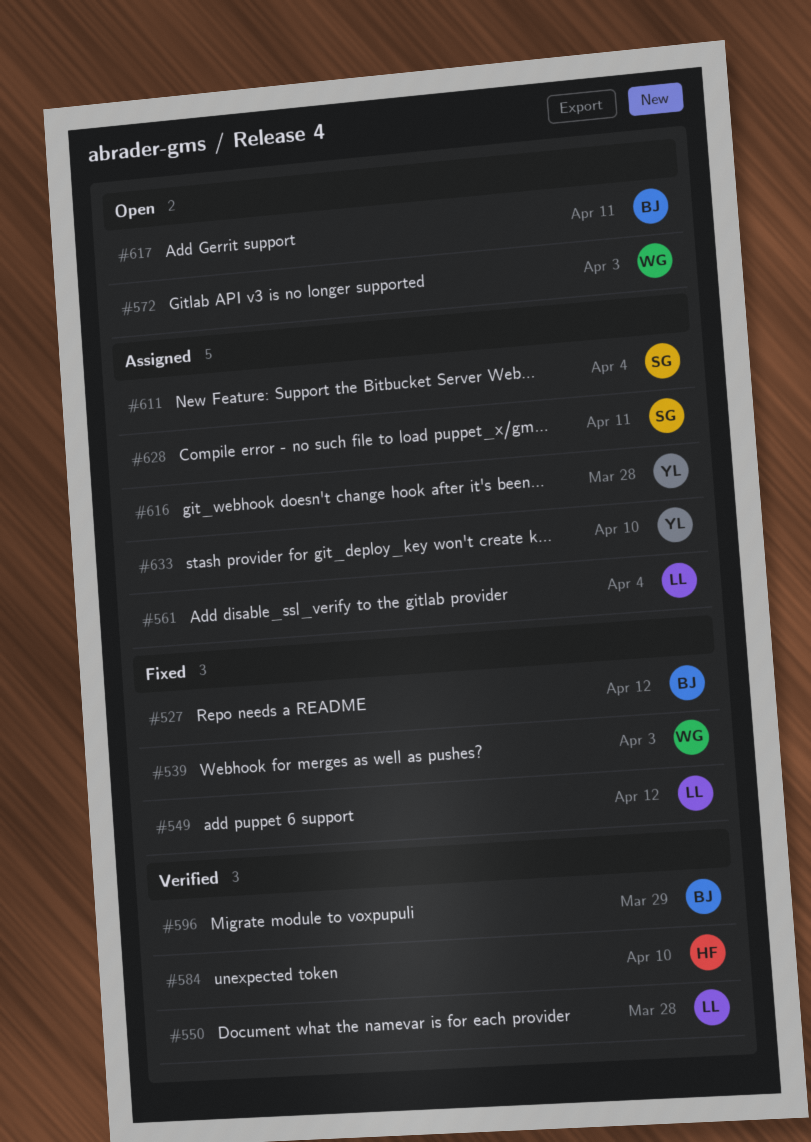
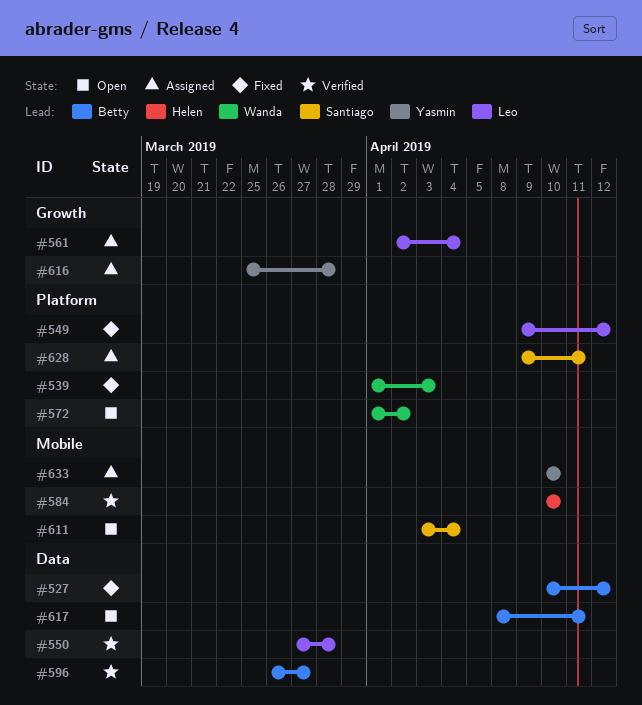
#572, due: Apr 3 -> Apr 2
#596, due: Mar 29 -> Mar 27
#611, status: Assigned -> Open

